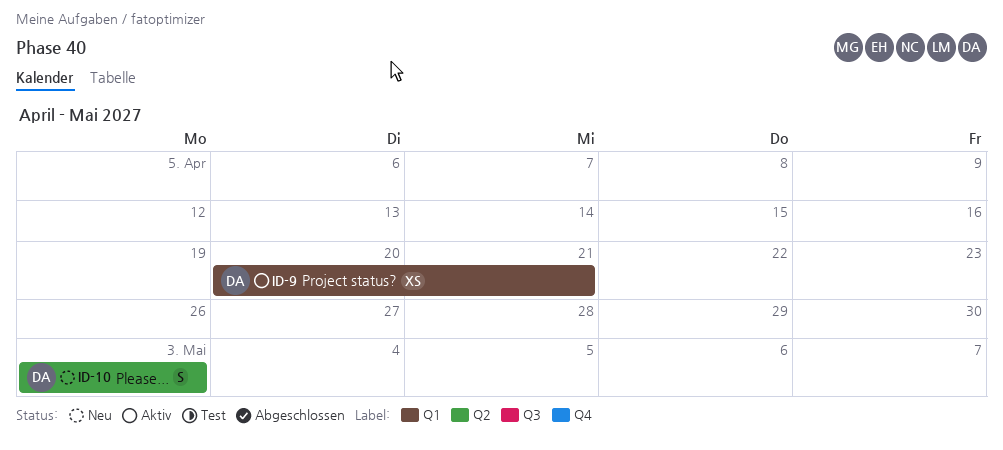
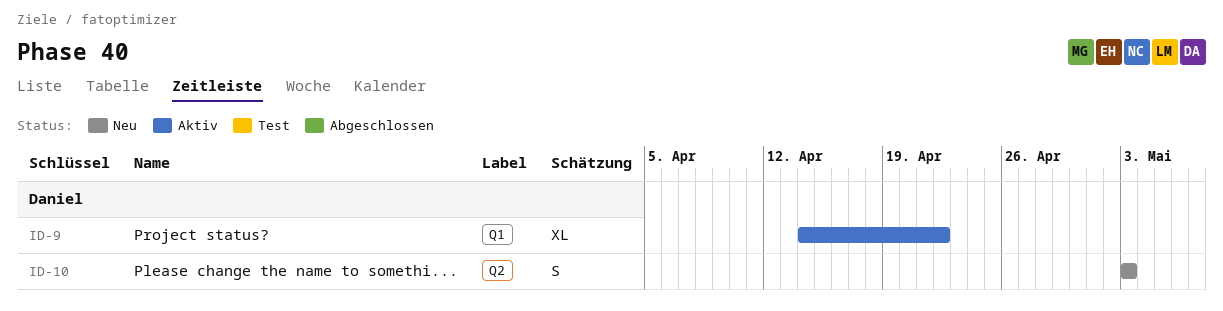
ID-9, estimate: XS -> XL
ID-9, start: Apr 20 -> Apr 14
ID-9, due: Apr 21 -> Apr 22

